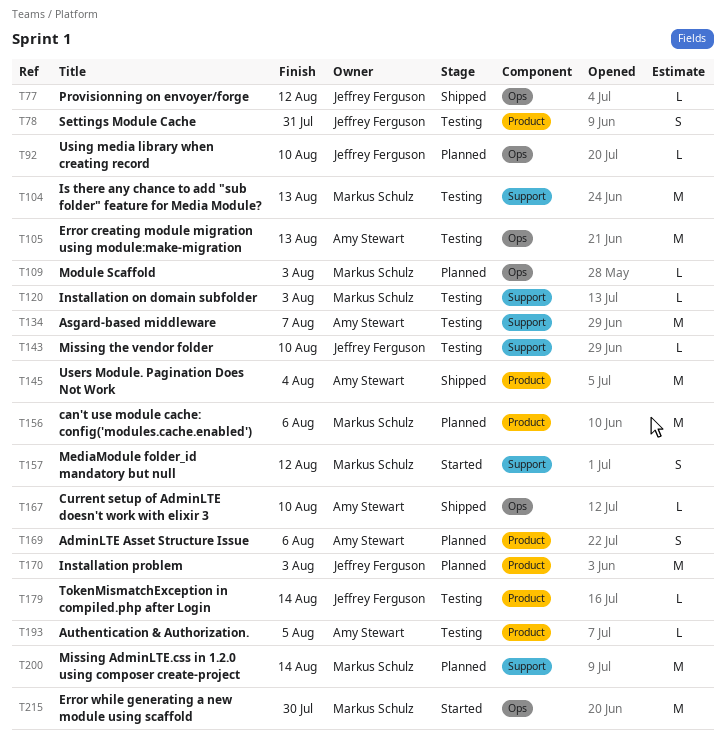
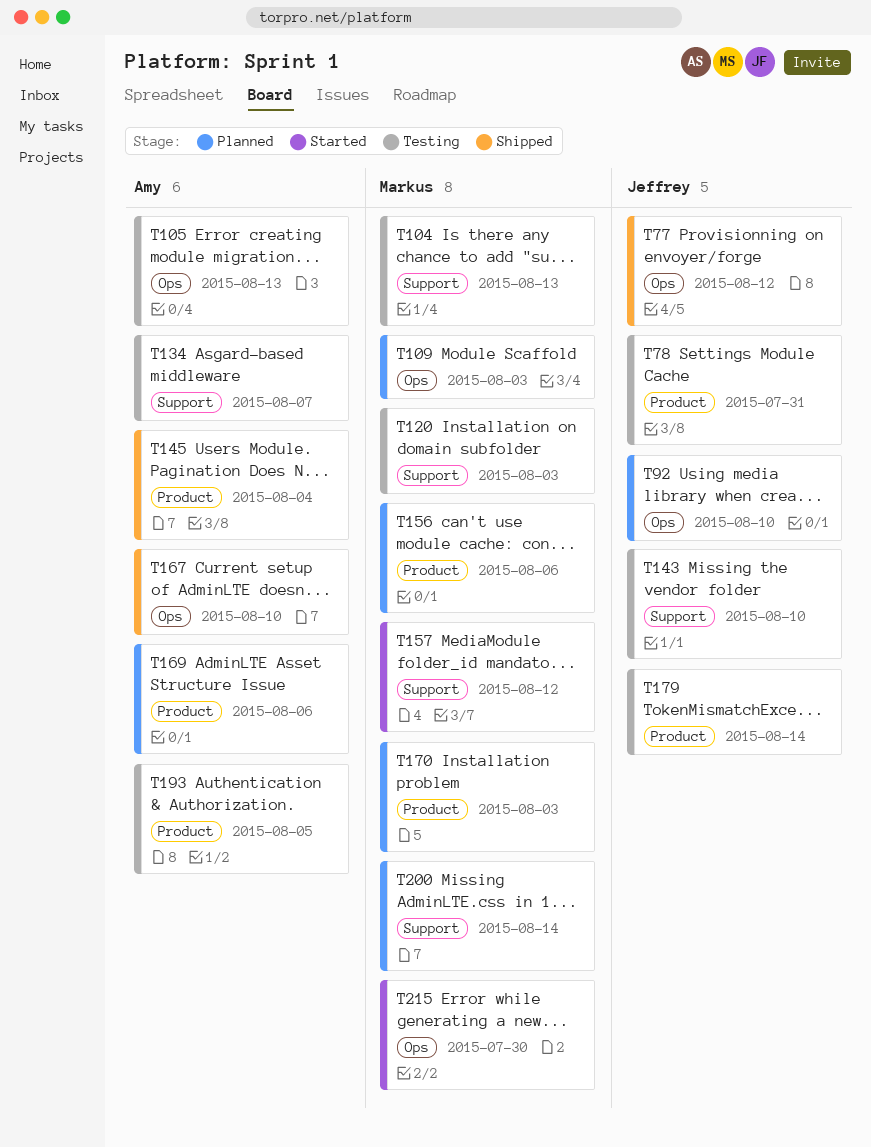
T170, owner: Jeffrey Ferguson -> Markus Schulz

